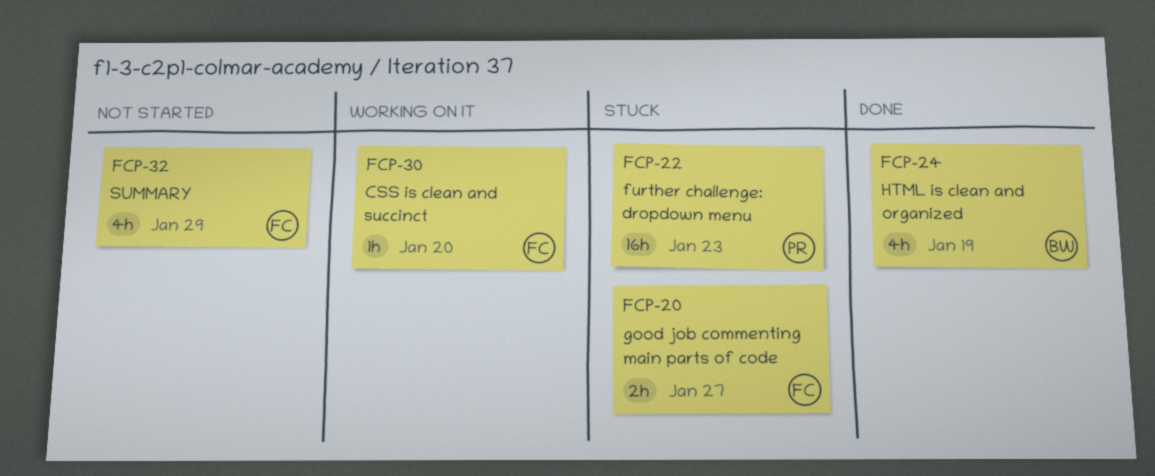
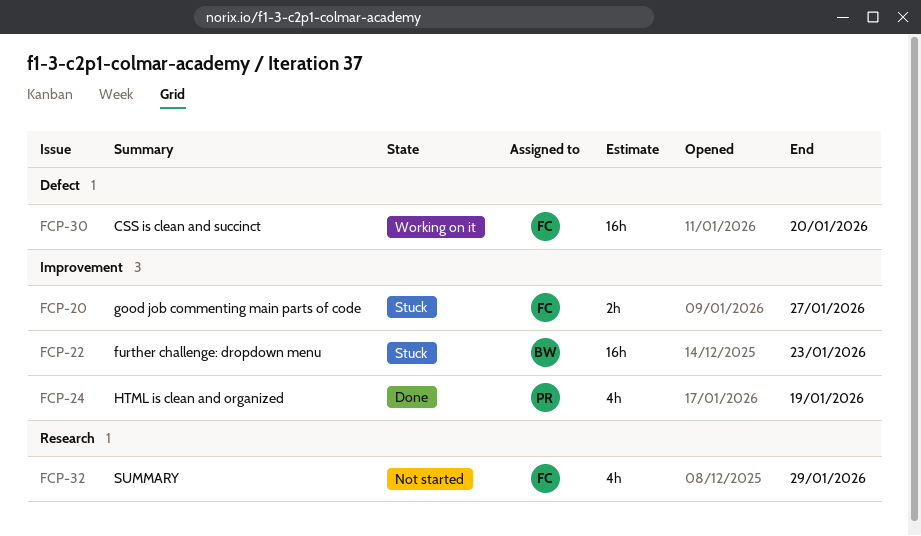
FCP-22, owner: PR -> BW
FCP-24, owner: BW -> PR
FCP-30, estimate: 1h -> 16h

